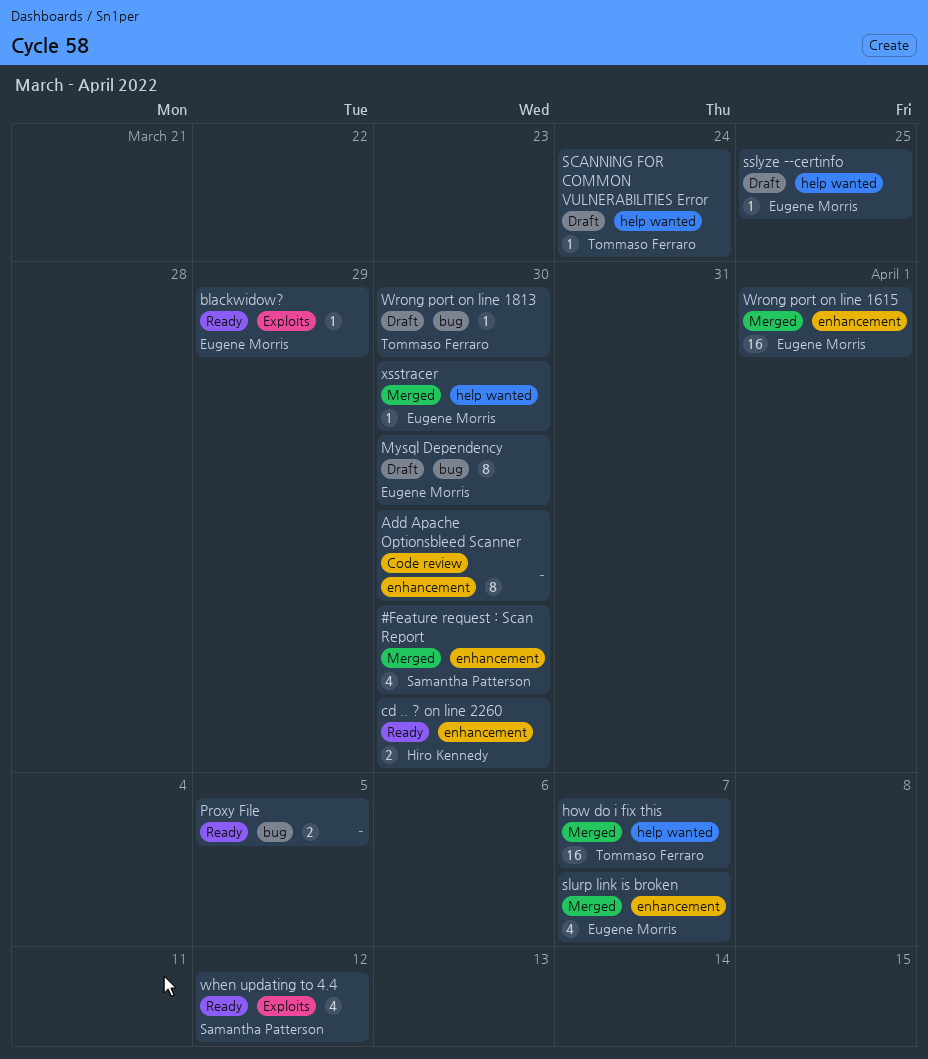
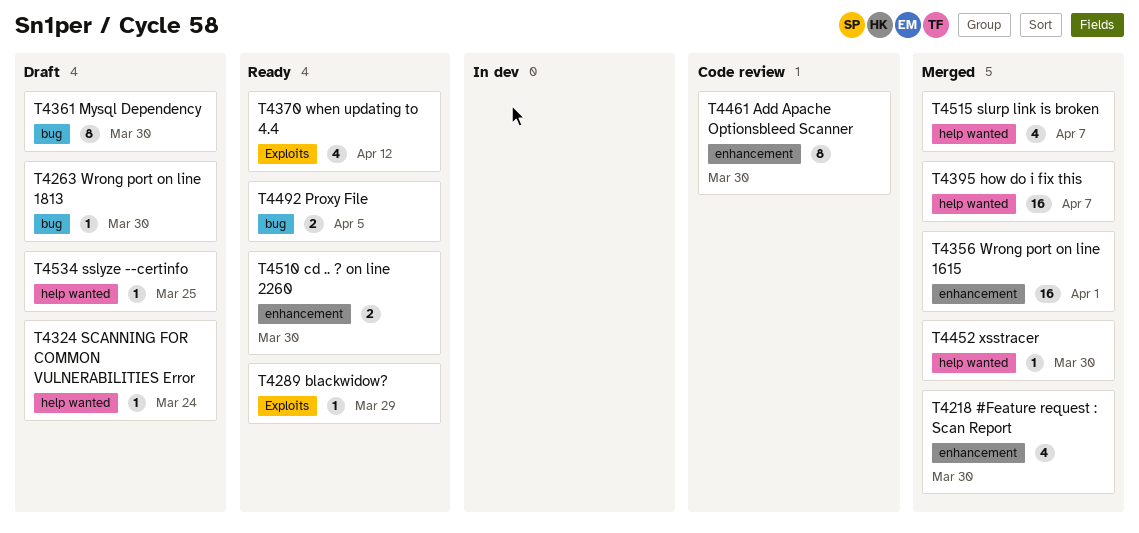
slurp link is broken, label: enhancement -> help wanted

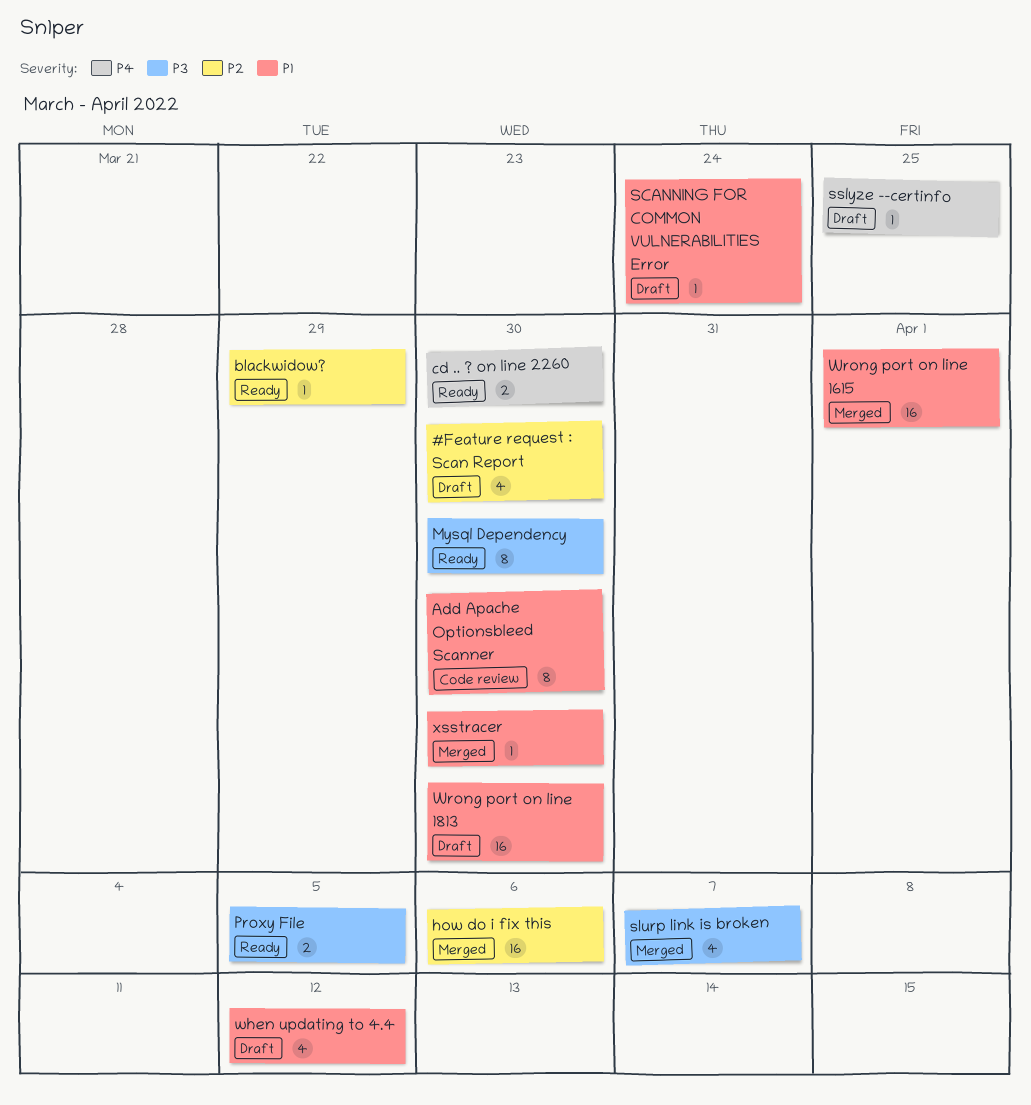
#Feature request : Scan Report, status: Merged -> Draft
how do i fix this, due: Apr 7 -> Apr 6
Mysql Dependency, status: Draft -> Ready
when updating to 4.4, status: Ready -> Draft
Wrong port on line 1813, estimate: 1 -> 16

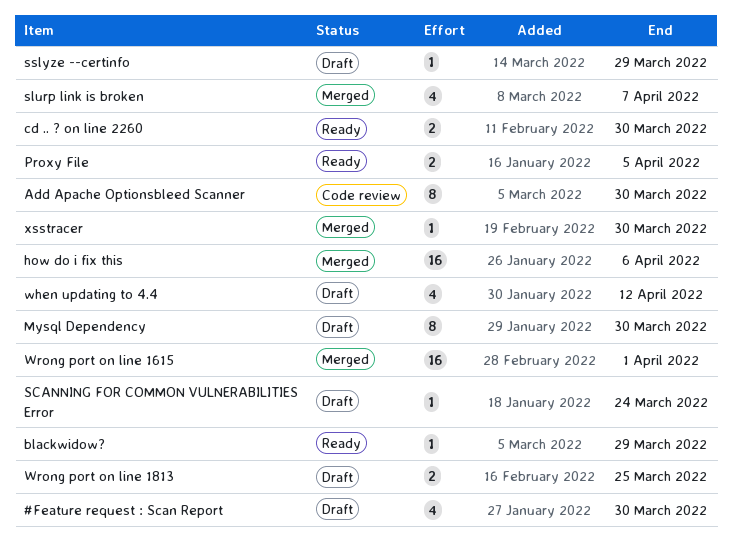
Mysql Dependency, status: Ready -> Draft
sslyze --certinfo, due: Mar 25 -> Mar 29
Wrong port on line 1813, estimate: 16 -> 2
Wrong port on line 1813, due: Mar 30 -> Mar 25

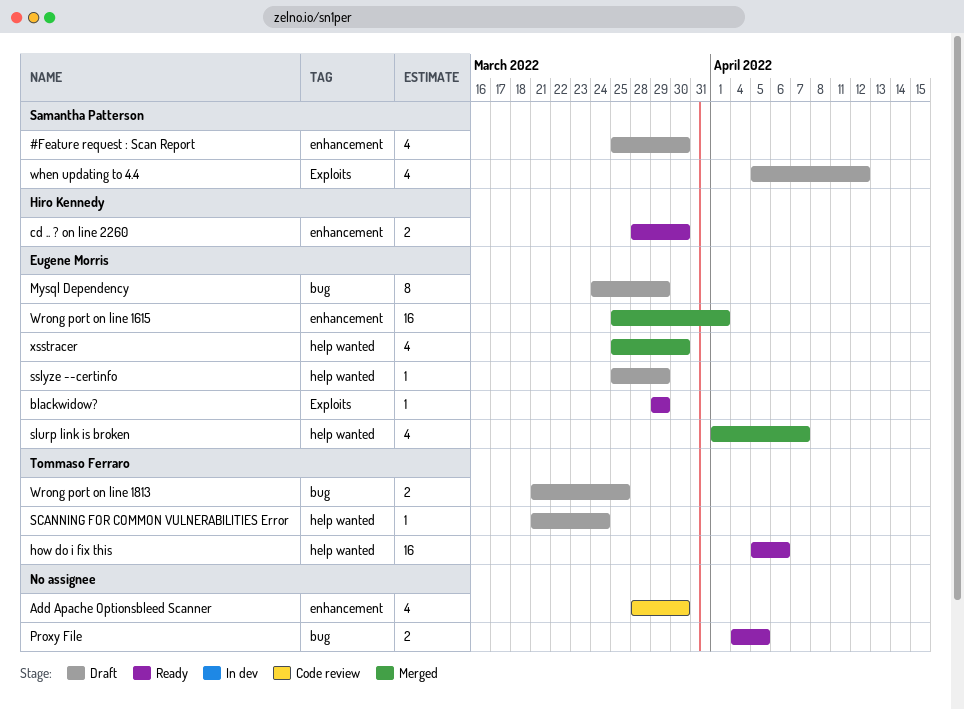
Add Apache Optionsbleed Scanner, estimate: 8 -> 4
how do i fix this, status: Merged -> Ready
Mysql Dependency, due: Mar 30 -> Mar 29
xsstracer, estimate: 1 -> 4

